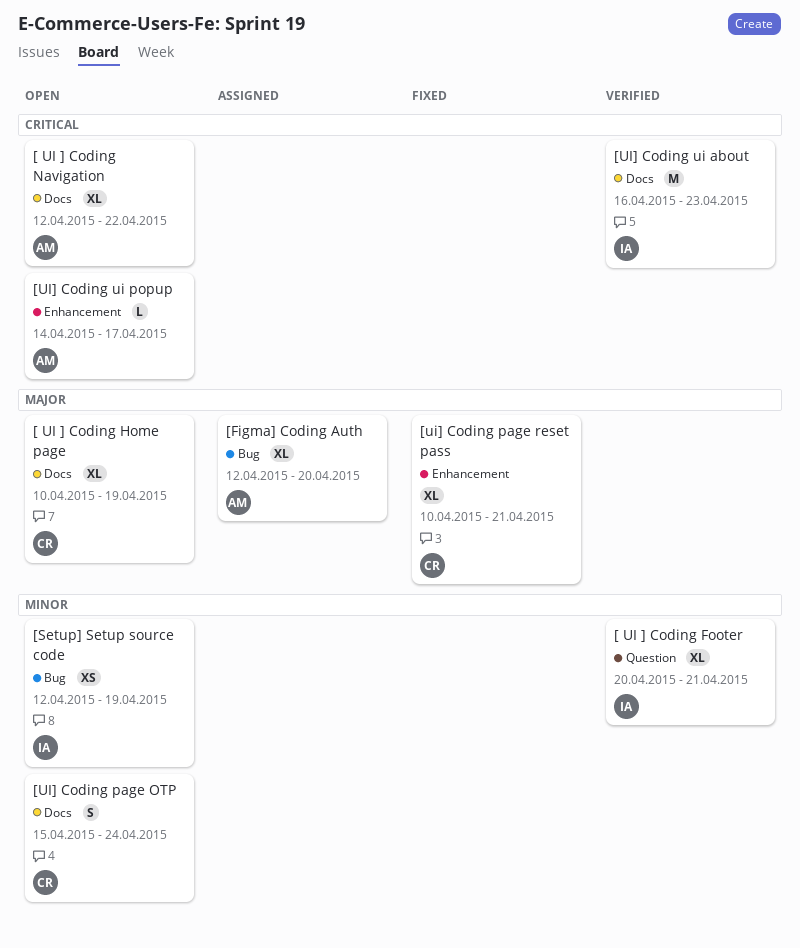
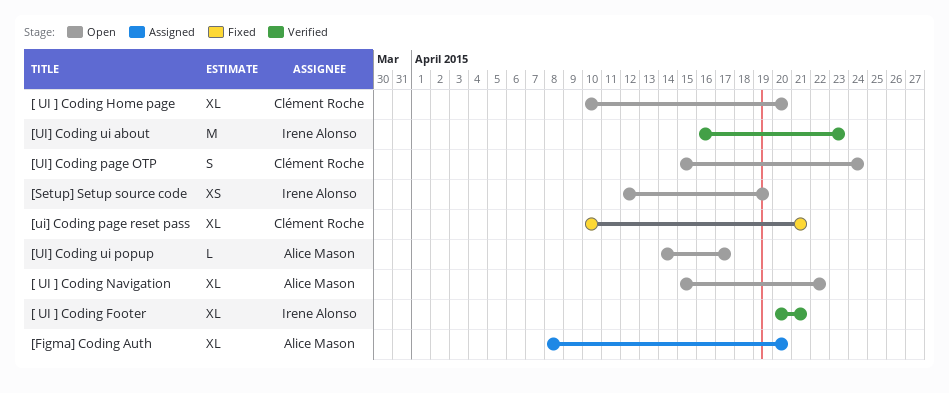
[ UI ] Coding Home page, due: Apr 19 -> Apr 20
[ UI ] Coding Navigation, start: Apr 12 -> Apr 15
[Figma] Coding Auth, start: Apr 12 -> Apr 8

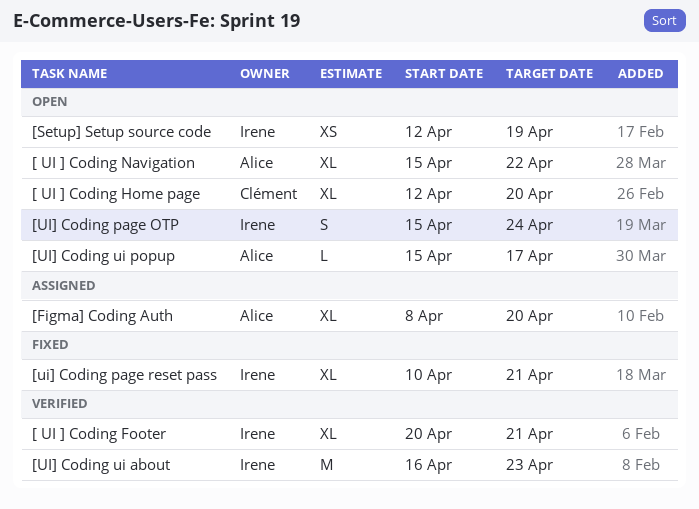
[ UI ] Coding Home page, start: Apr 10 -> Apr 12
[UI] Coding page OTP, owner: Clément Roche -> Irene Alonso
[ui] Coding page reset pass, owner: Clément Roche -> Irene Alonso
[UI] Coding ui popup, start: Apr 14 -> Apr 15

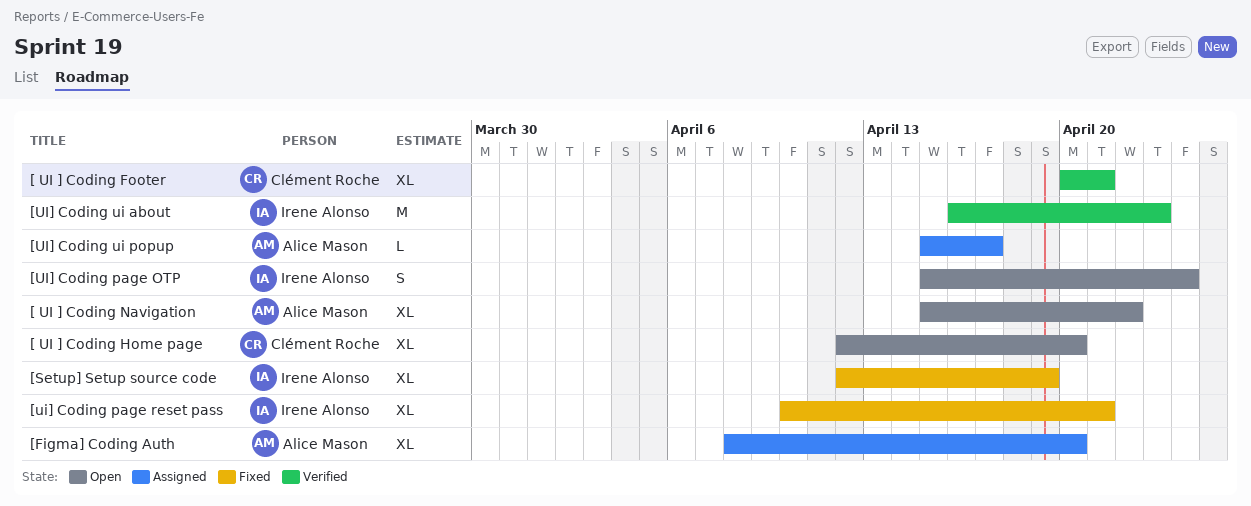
[ UI ] Coding Footer, owner: Irene Alonso -> Clément Roche
[Setup] Setup source code, status: Open -> Fixed
[Setup] Setup source code, estimate: XS -> XL
[UI] Coding ui popup, status: Open -> Assigned

